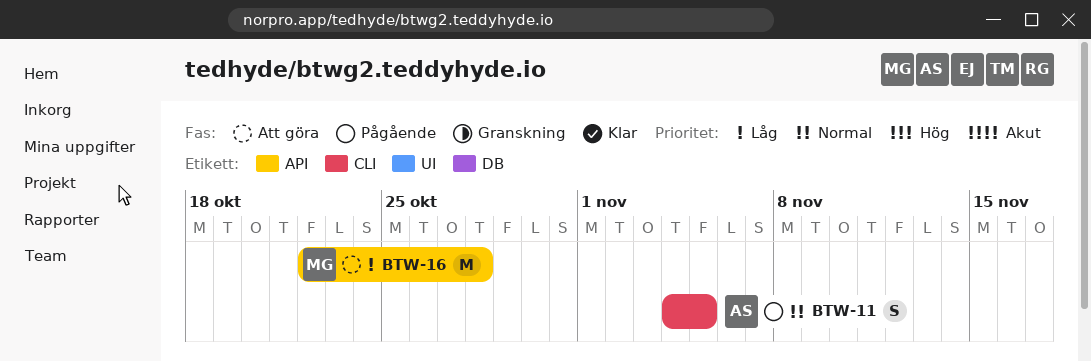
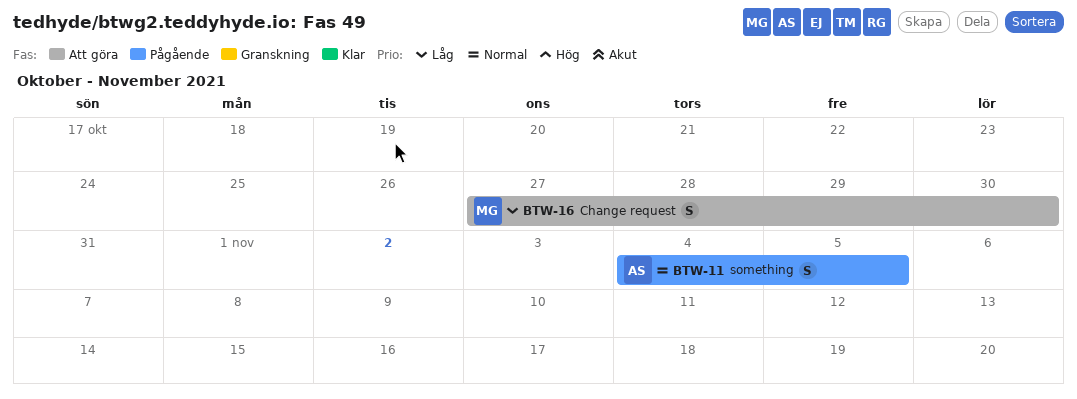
BTW-16, estimate: M -> S
BTW-16, start: Oct 22 -> Oct 27
BTW-16, due: Oct 28 -> Oct 30

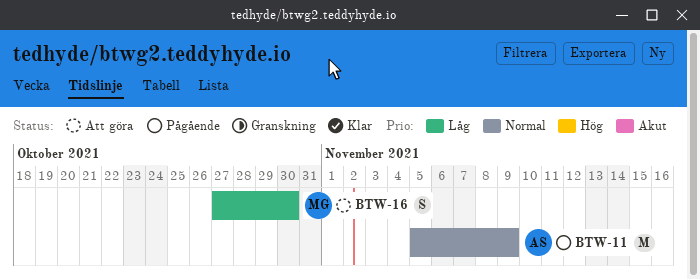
BTW-11, estimate: S -> M
BTW-11, start: Nov 4 -> Nov 5
BTW-11, due: Nov 5 -> Nov 9

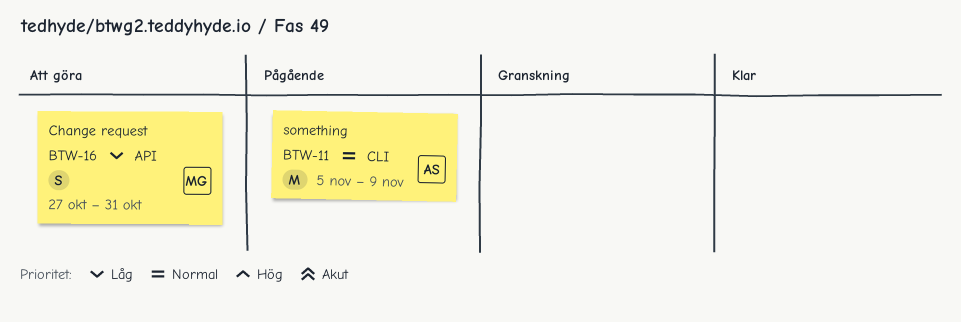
BTW-16, due: Oct 30 -> Oct 31

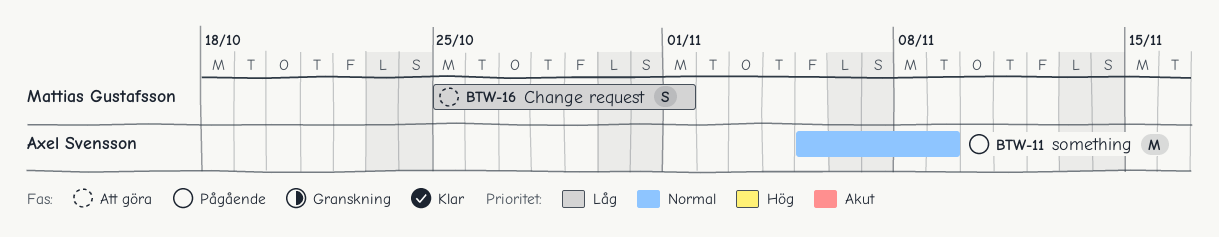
BTW-16, start: Oct 27 -> Oct 25
BTW-16, due: Oct 31 -> Nov 1

